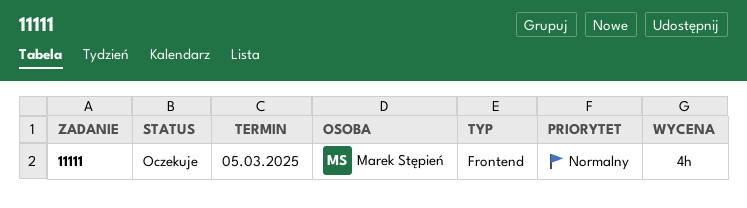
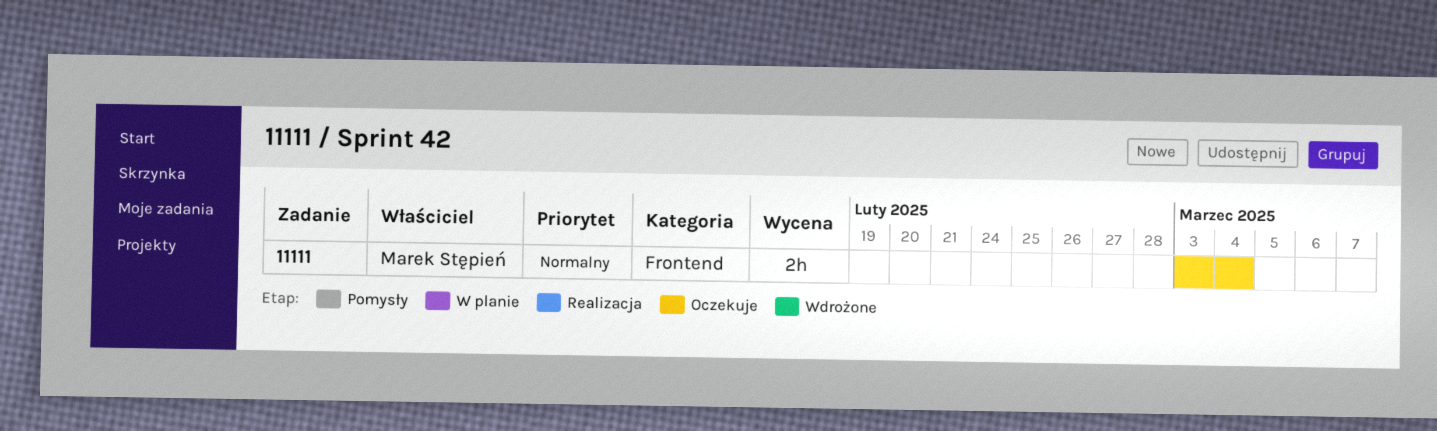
11111, estimate: 4h -> 2h
11111, due: Mar 5 -> Mar 4

